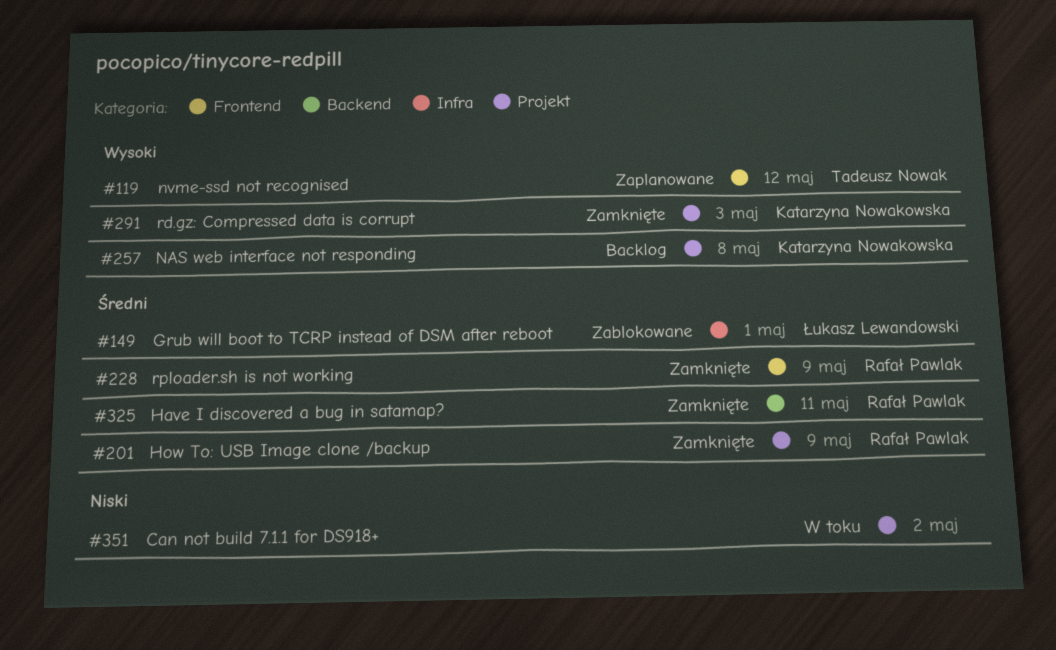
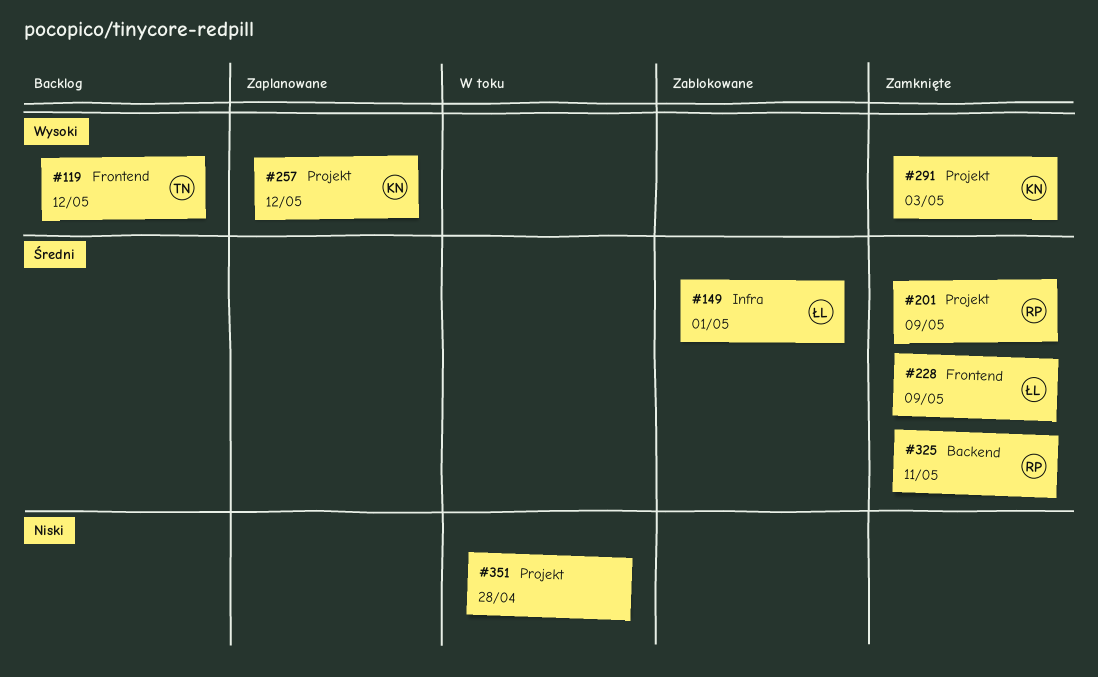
#119, status: Zaplanowane -> Backlog
#228, owner: Rafał Pawlak -> Łukasz Lewandowski
#257, status: Backlog -> Zaplanowane
#257, due: May 8 -> May 12
#351, due: May 2 -> Apr 28

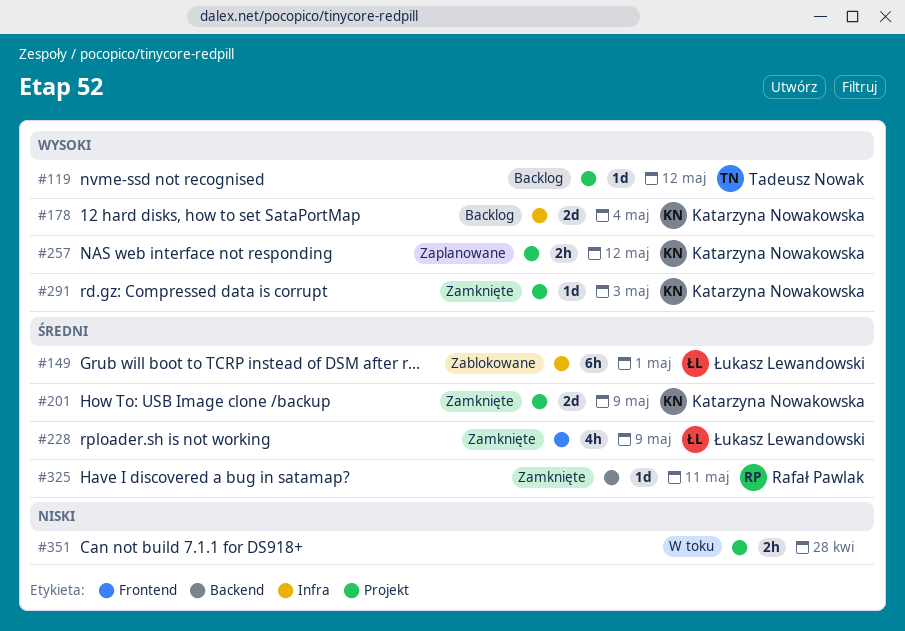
#119, label: Frontend -> Projekt
#178: none -> present
#201, owner: Rafał Pawlak -> Katarzyna Nowakowska

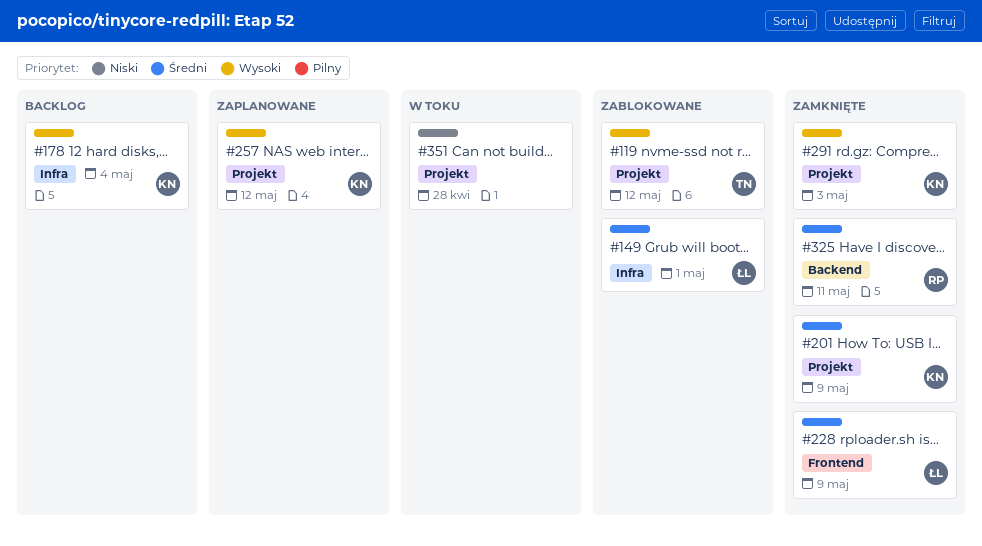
#119, status: Backlog -> Zablokowane

